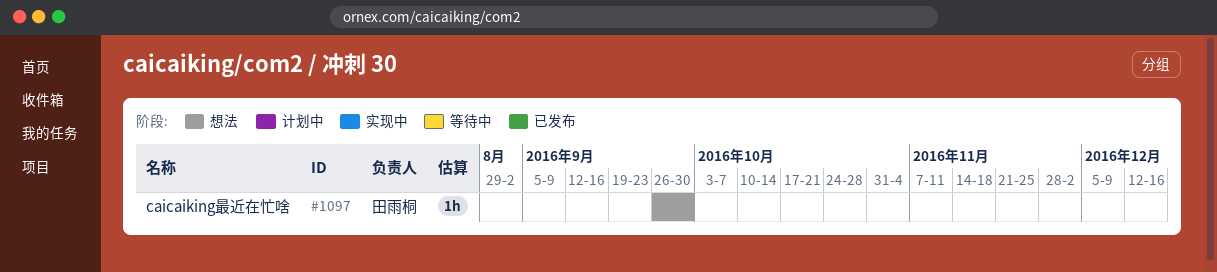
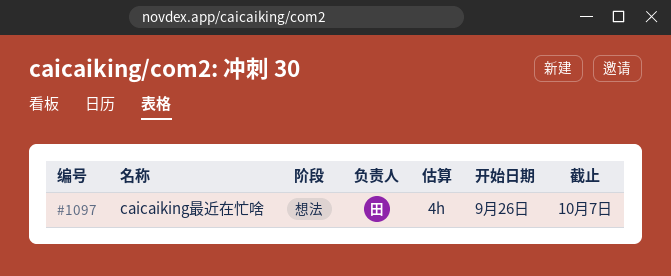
#1097, estimate: 1h -> 4h
#1097, due: Sep 30 -> Oct 7

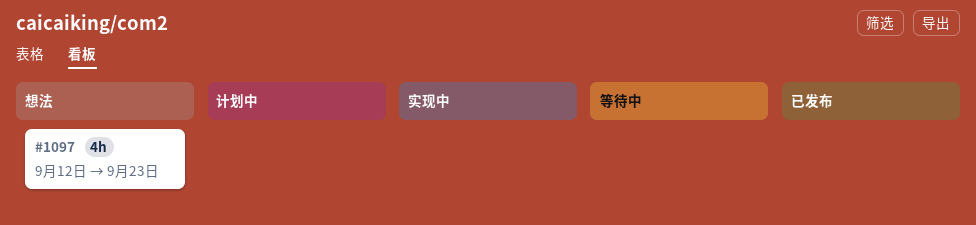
#1097, start: Sep 26 -> Sep 12
#1097, due: Oct 7 -> Sep 23

